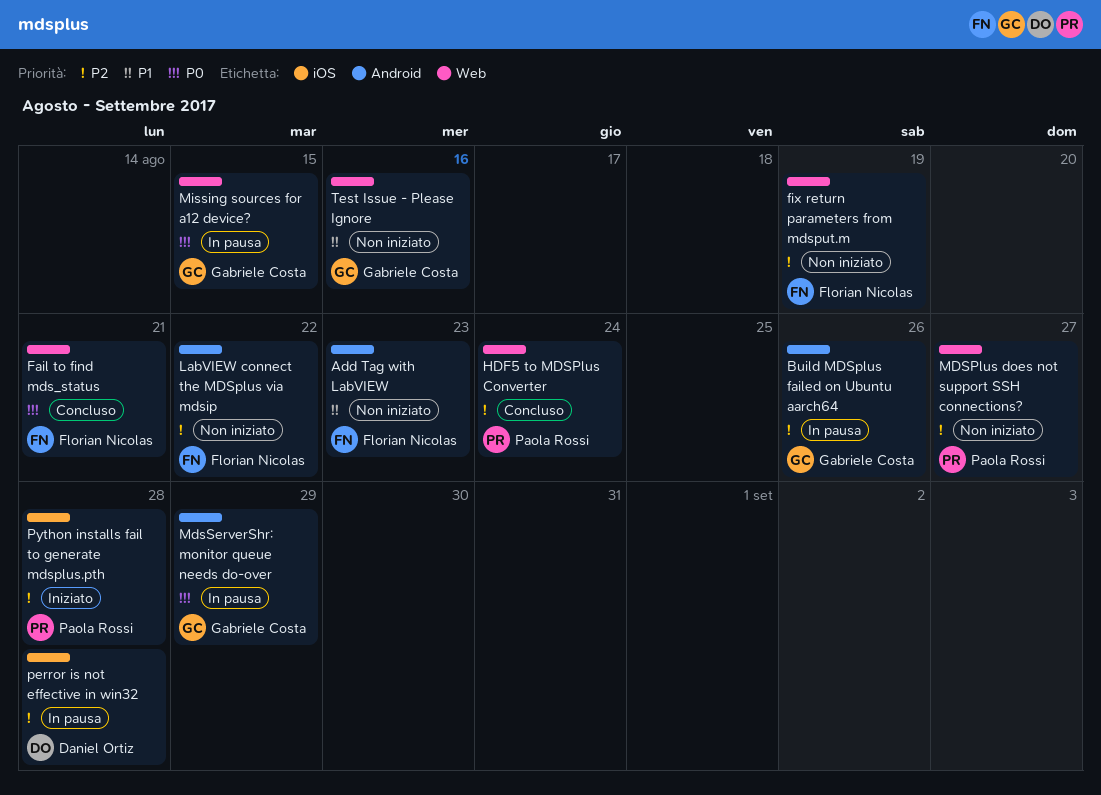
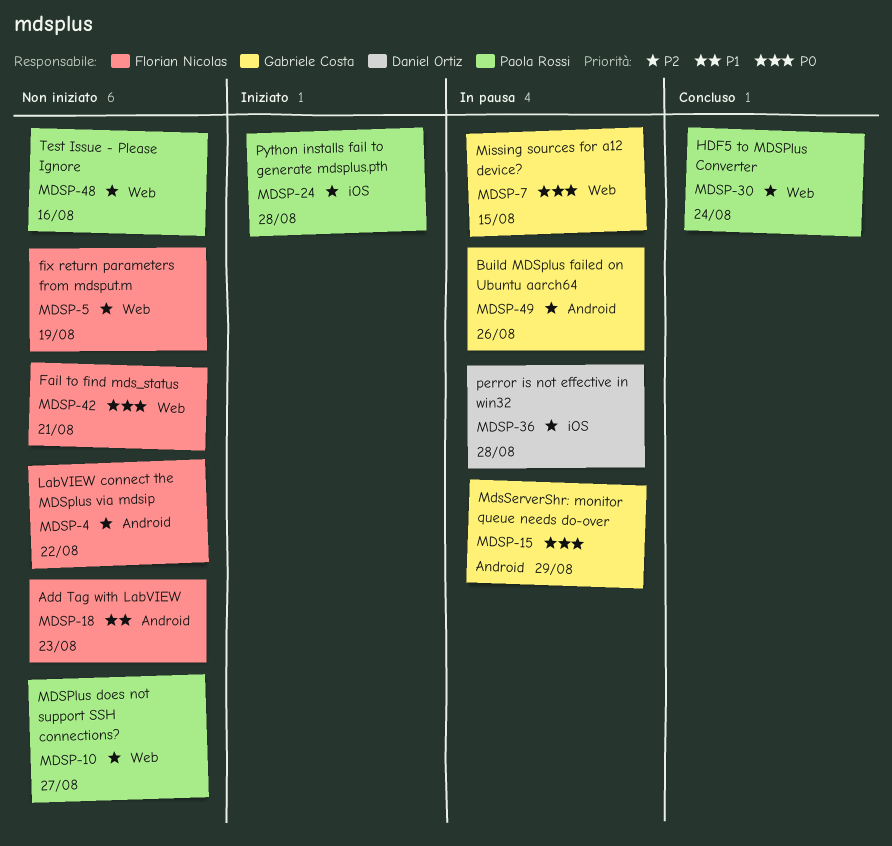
Fail to find mds_status, status: Concluso -> Non iniziato
Test Issue - Please Ignore, owner: Gabriele Costa -> Paola Rossi
Test Issue - Please Ignore, priority: P1 -> P2

